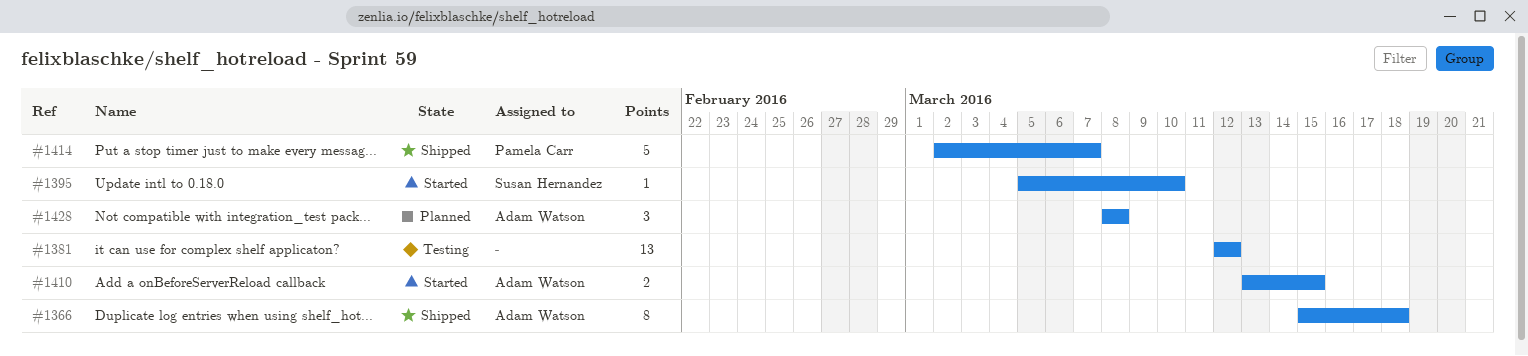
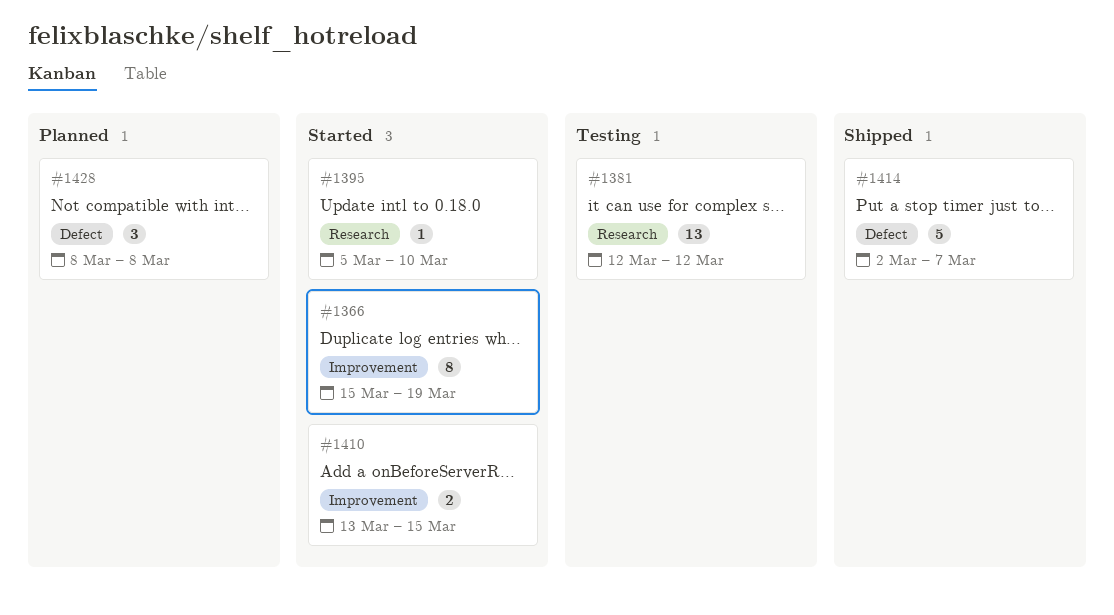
#1366, status: Shipped -> Started
#1366, due: Mar 18 -> Mar 19

